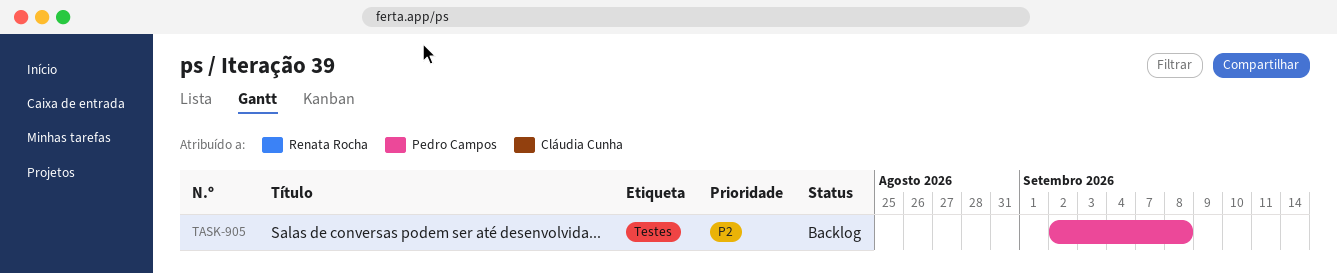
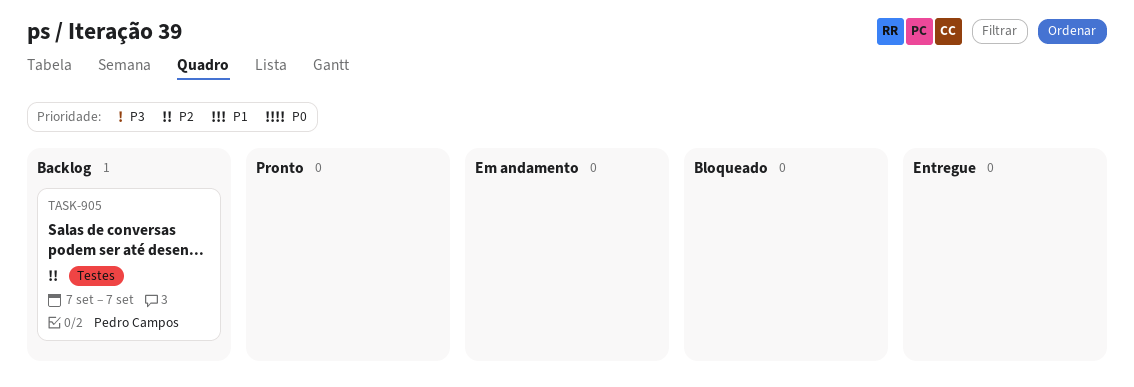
TASK-905, start: Sep 2 -> Sep 7
TASK-905, due: Sep 8 -> Sep 7

